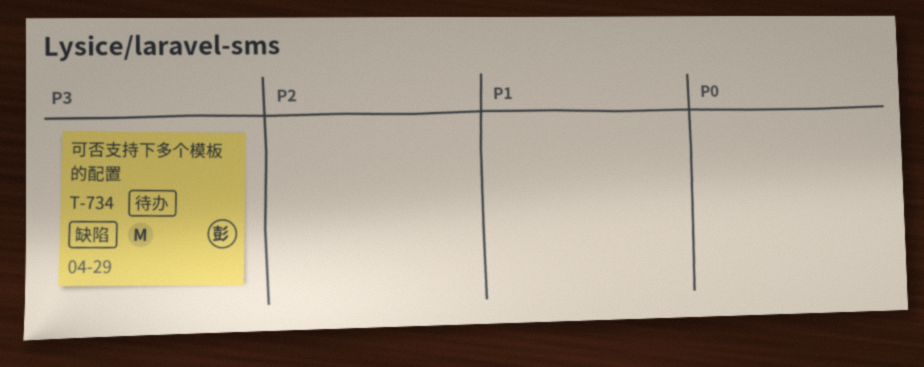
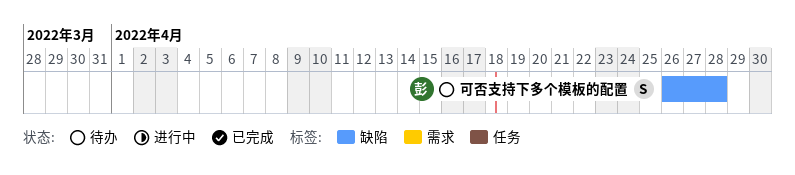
可否支持下多个模板的配置, estimate: M -> S
可否支持下多个模板的配置, due: Apr 29 -> Apr 28

